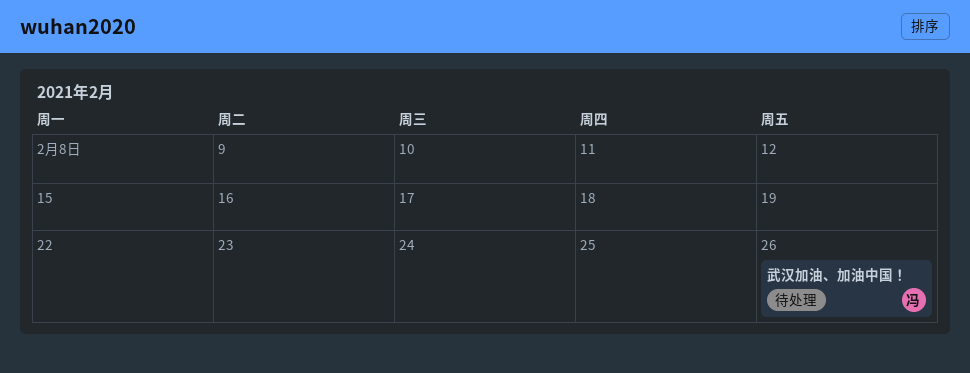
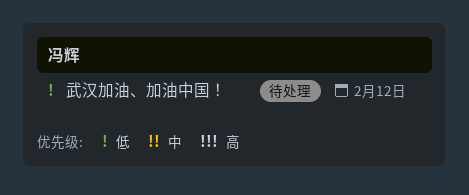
武汉加油、加油中国！, due: Feb 26 -> Feb 12

